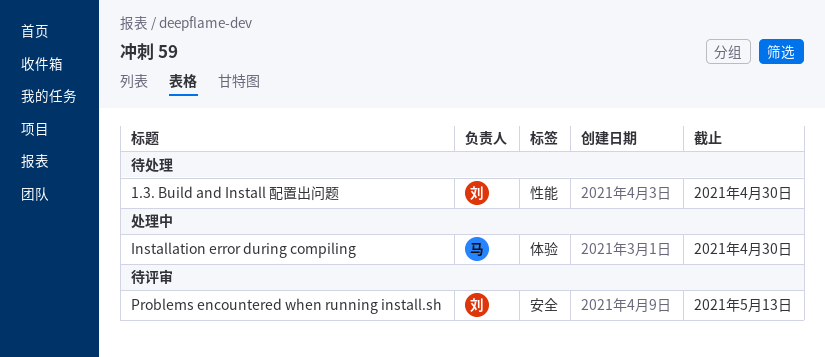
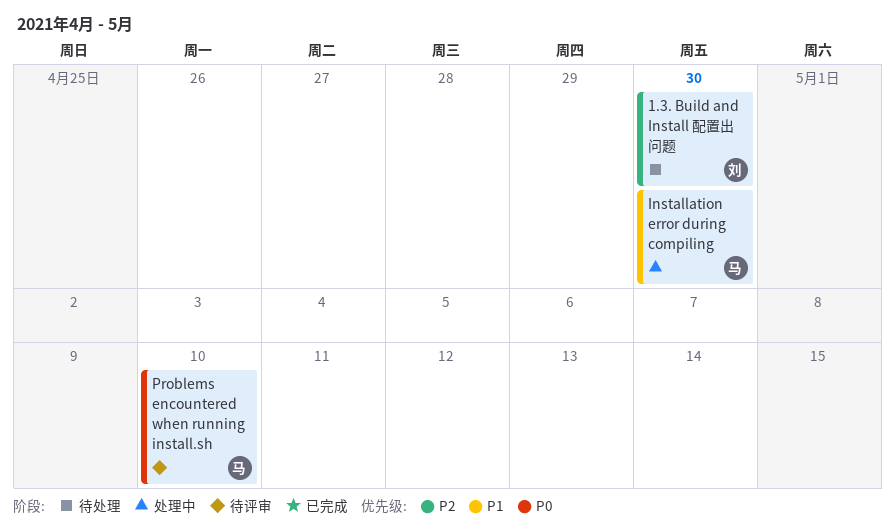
Problems encountered when running install.sh, owner: 刘 -> 马
Problems encountered when running install.sh, due: May 13 -> May 10

